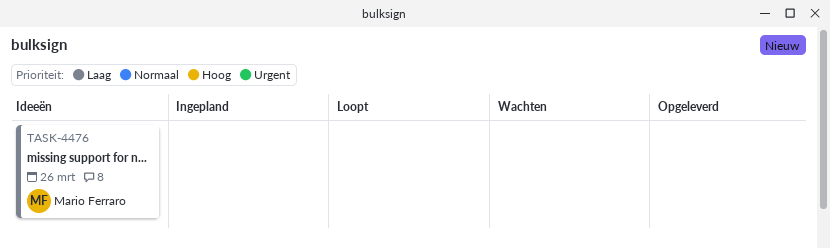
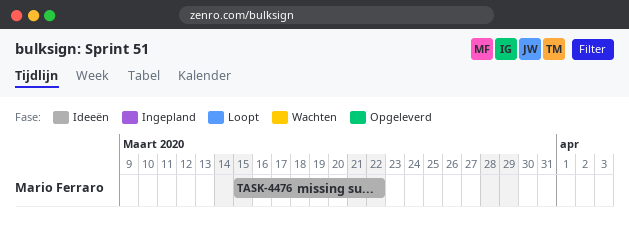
TASK-4476, due: Mar 26 -> Mar 22

